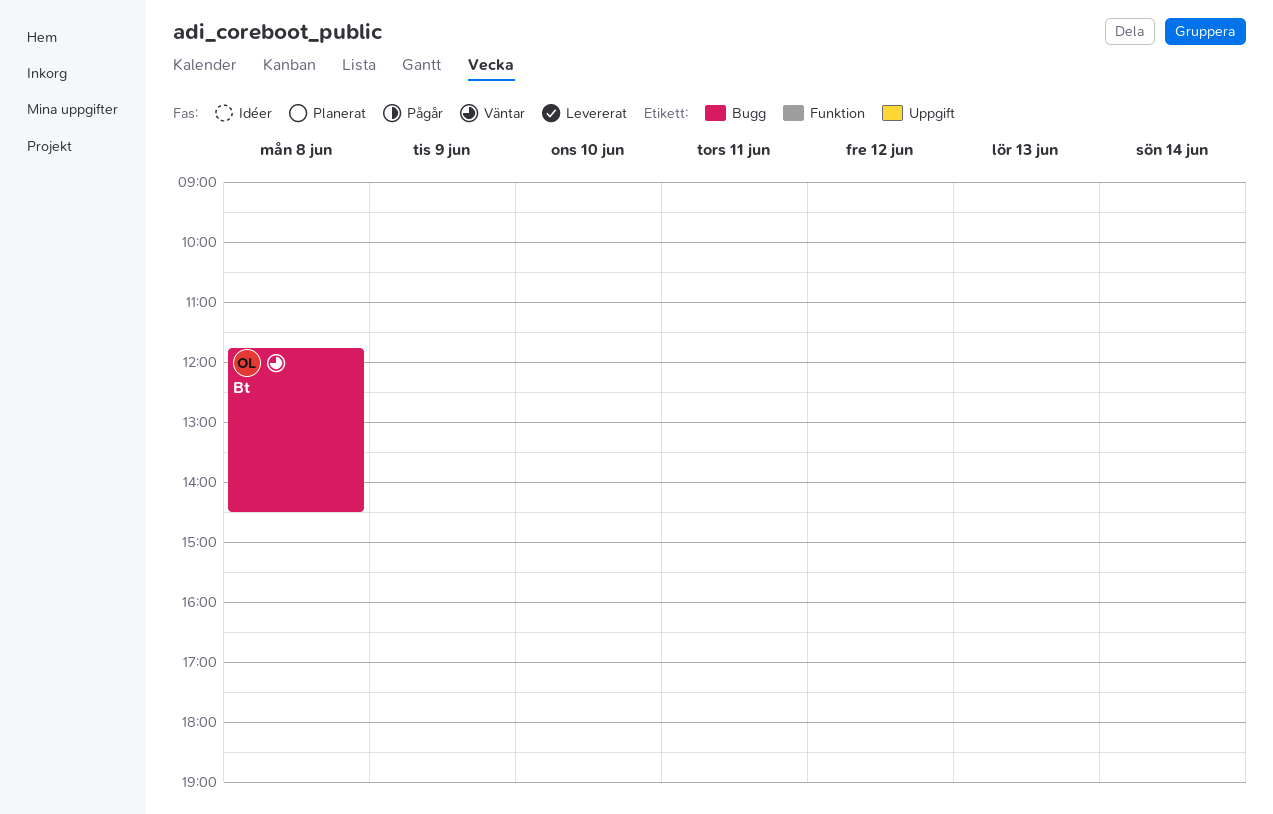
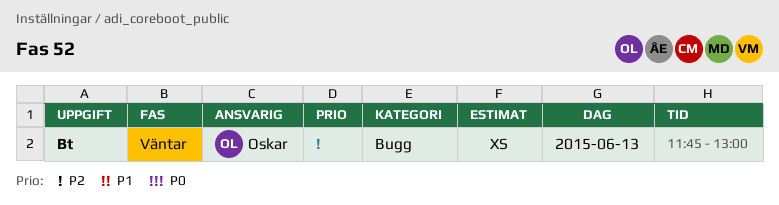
Bt, day: Jun 8 -> Jun 13
Bt, ends: 14:30 -> 13:00

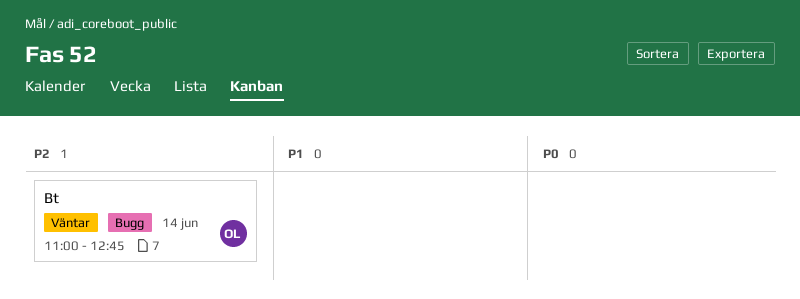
Bt, day: Jun 13 -> Jun 14
Bt, begins: 11:45 -> 11:00
Bt, ends: 13:00 -> 12:45

